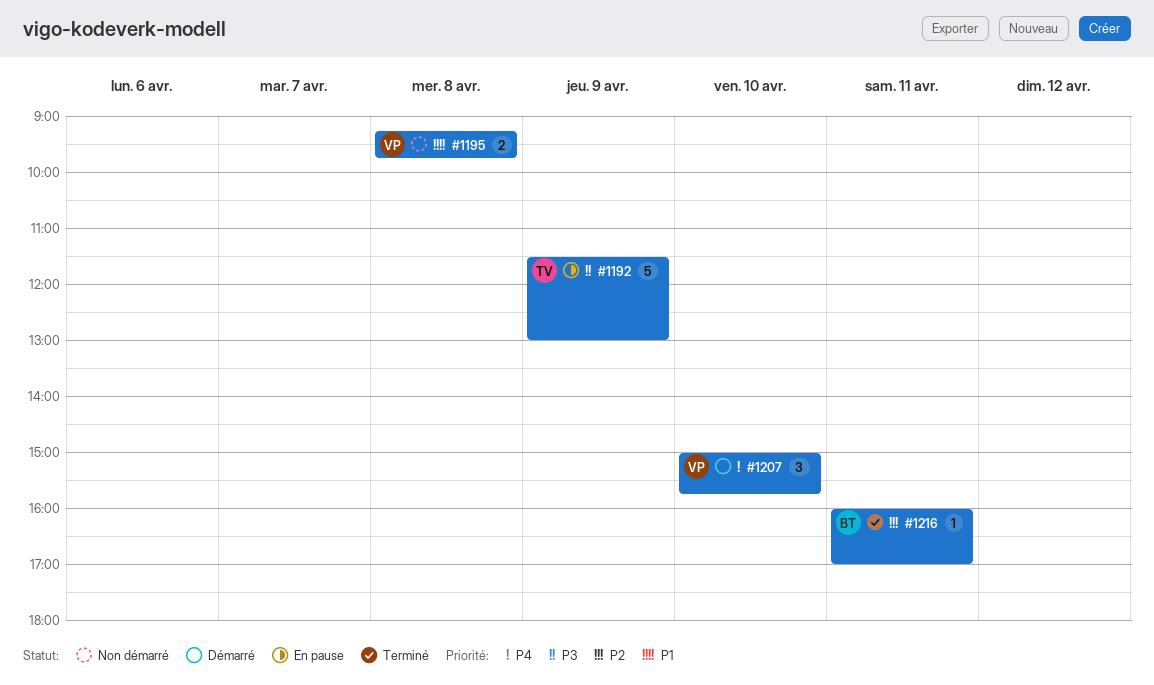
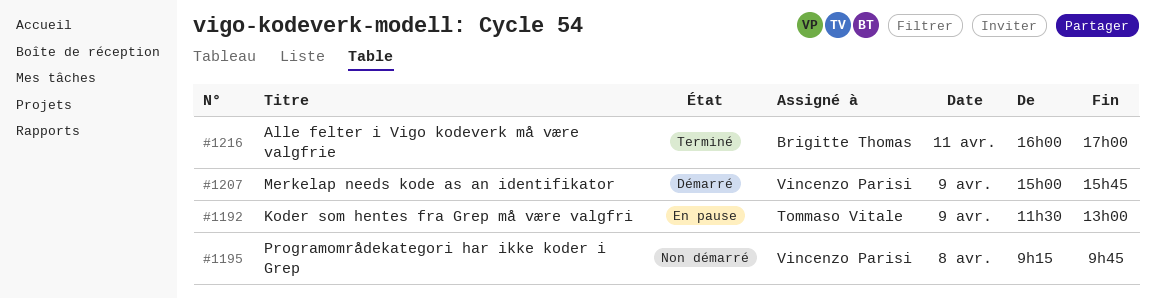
#1207, day: Apr 10 -> Apr 9

